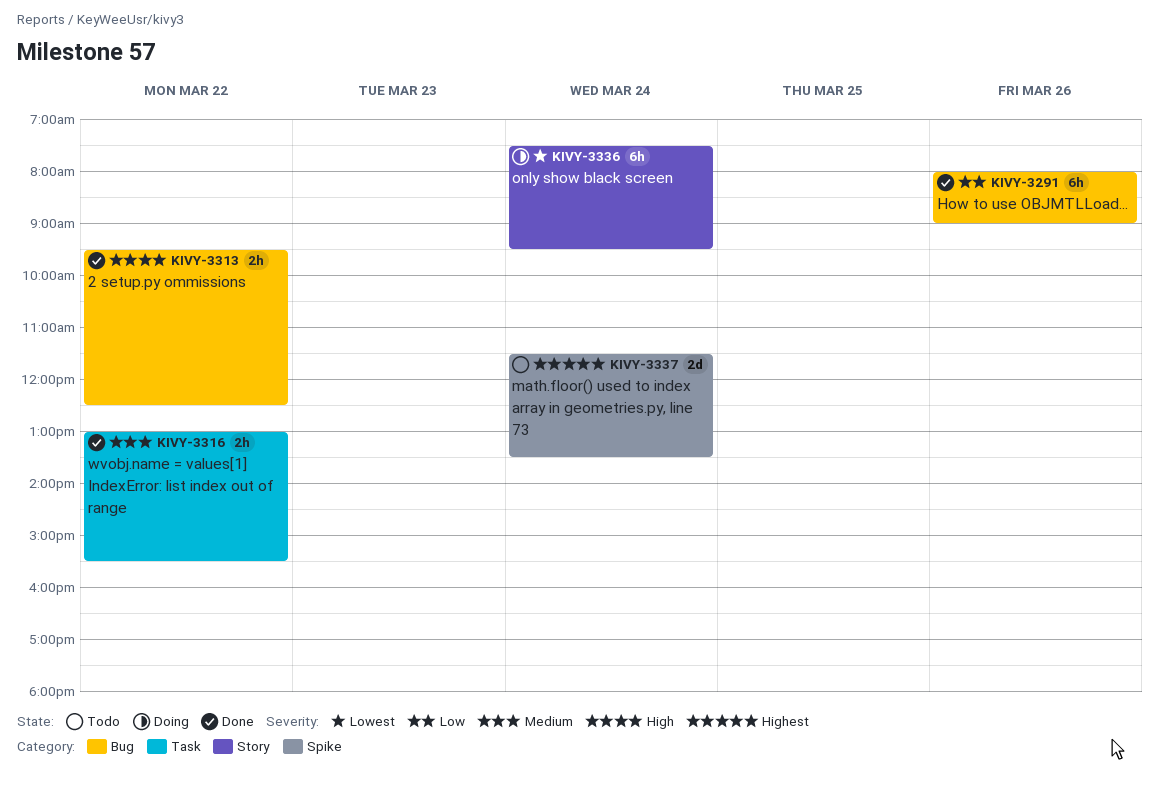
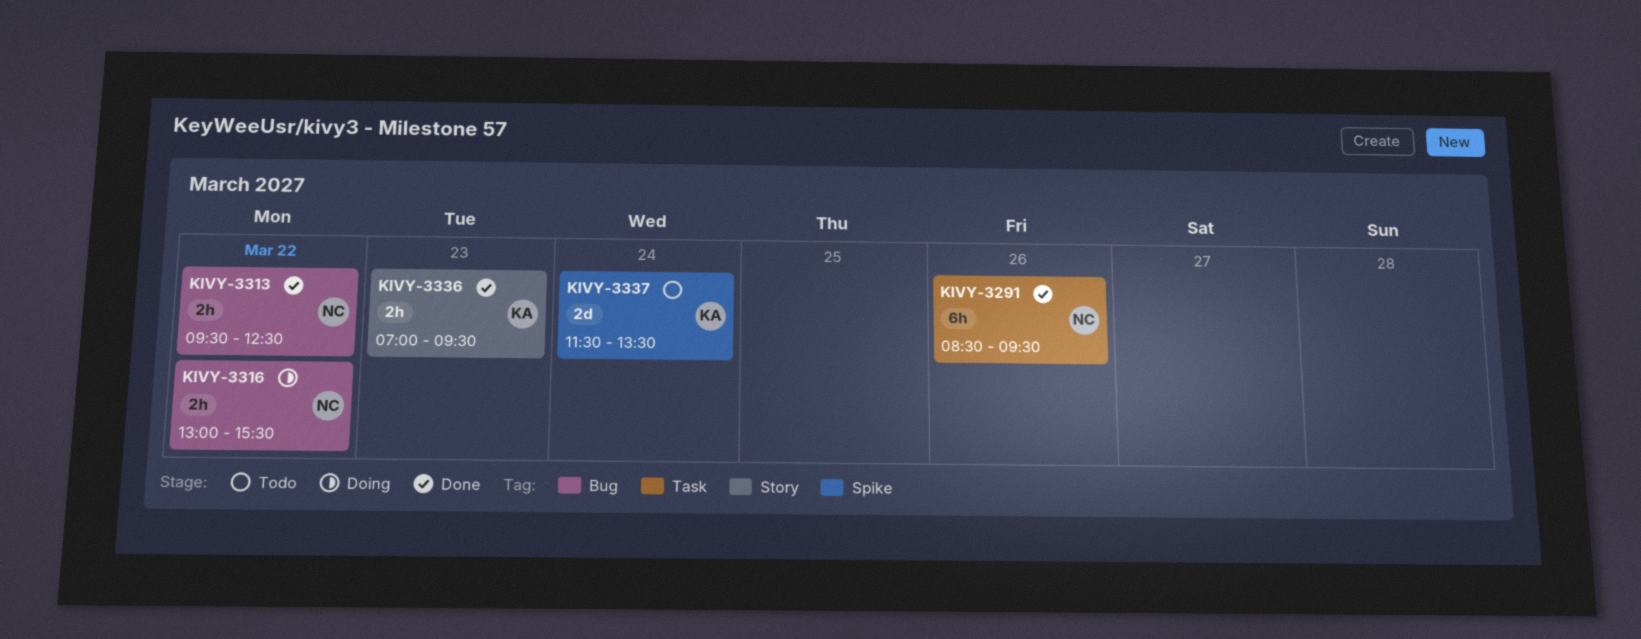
KIVY-3291, label: Bug -> Task
KIVY-3291, begins: 08:00 -> 08:30
KIVY-3291, ends: 09:00 -> 09:30
KIVY-3316, status: Done -> Doing
KIVY-3316, label: Task -> Bug
KIVY-3336, status: Doing -> Done
KIVY-3336, estimate: 6h -> 2h
KIVY-3336, day: Mar 24 -> Mar 23
KIVY-3336, begins: 07:30 -> 07:00

